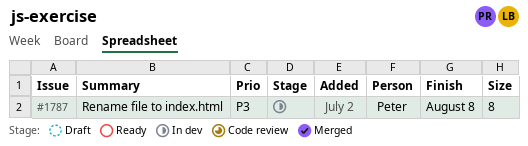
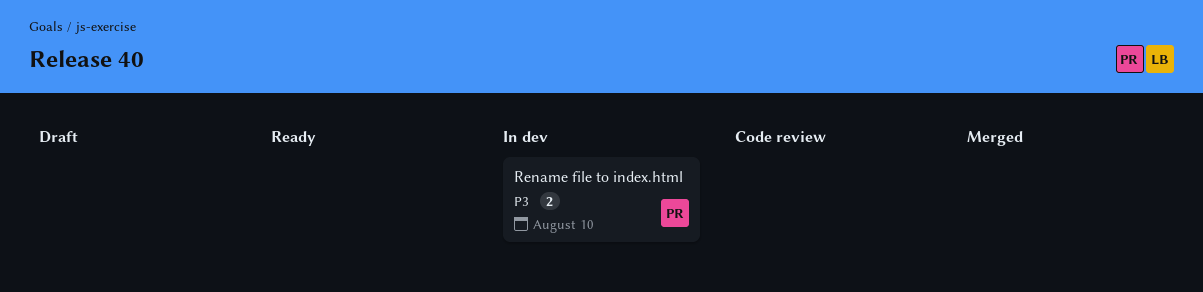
Rename file to index.html, estimate: 8 -> 2
Rename file to index.html, due: Aug 8 -> Aug 10

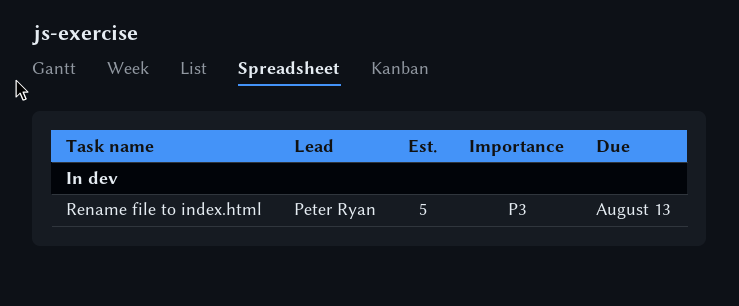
Rename file to index.html, estimate: 2 -> 5
Rename file to index.html, due: Aug 10 -> Aug 13

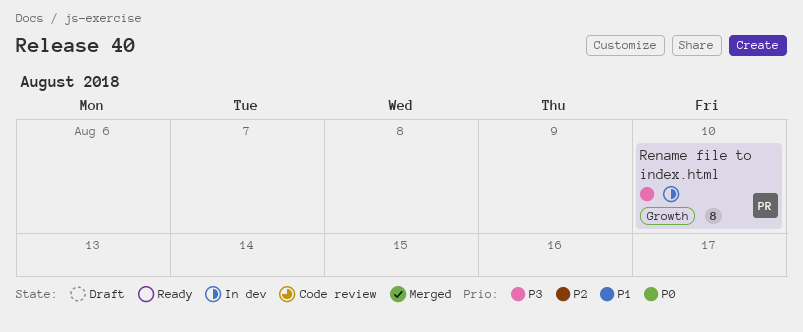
Rename file to index.html, estimate: 5 -> 8
Rename file to index.html, due: Aug 13 -> Aug 10

